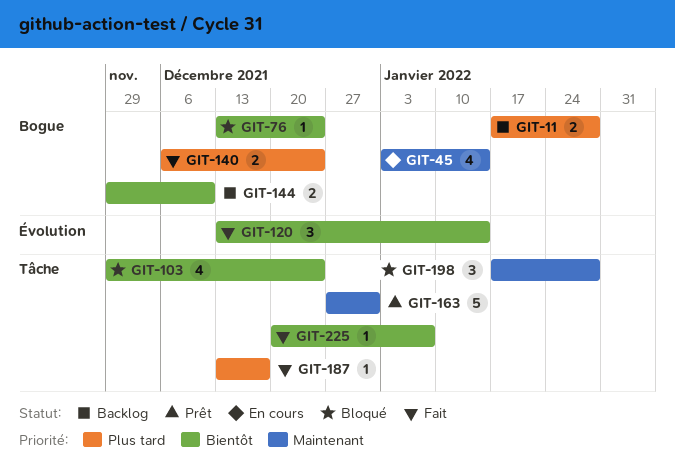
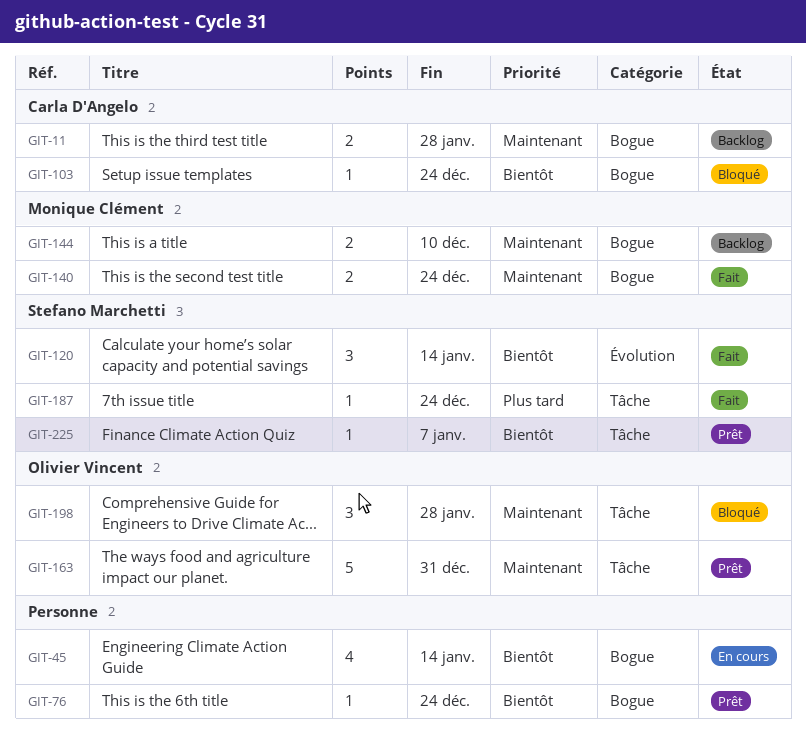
GIT-11, priority: Plus tard -> Maintenant
GIT-45, priority: Maintenant -> Bientôt
GIT-76, status: Bloqué -> Prêt
GIT-103, label: Tâche -> Bogue
GIT-103, estimate: 4 -> 1
GIT-140, priority: Plus tard -> Maintenant
GIT-144, priority: Bientôt -> Maintenant
GIT-187, due: Dec 17 -> Dec 24
GIT-225, status: Fait -> Prêt

